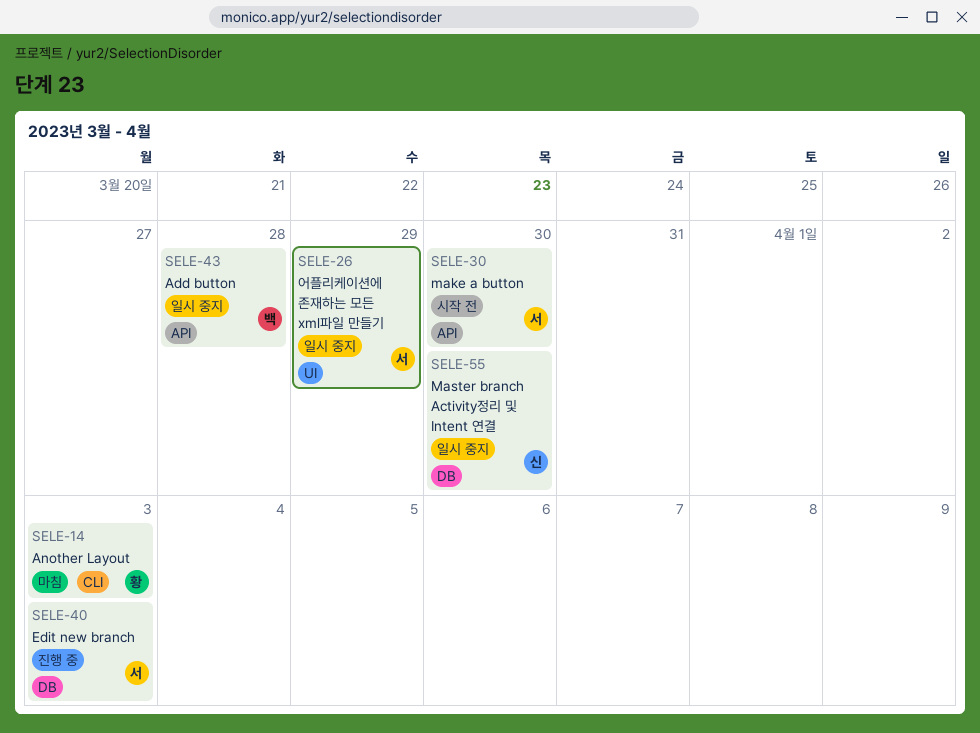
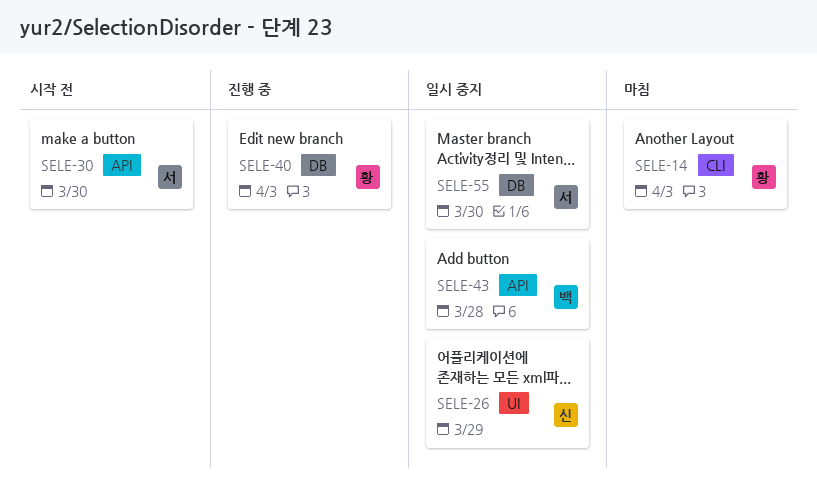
SELE-26, owner: 서 -> 신
SELE-40, owner: 서 -> 황
SELE-55, owner: 신 -> 서

